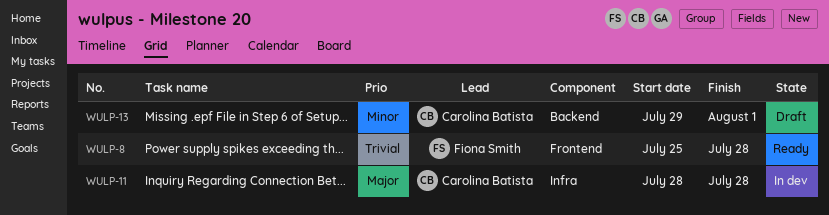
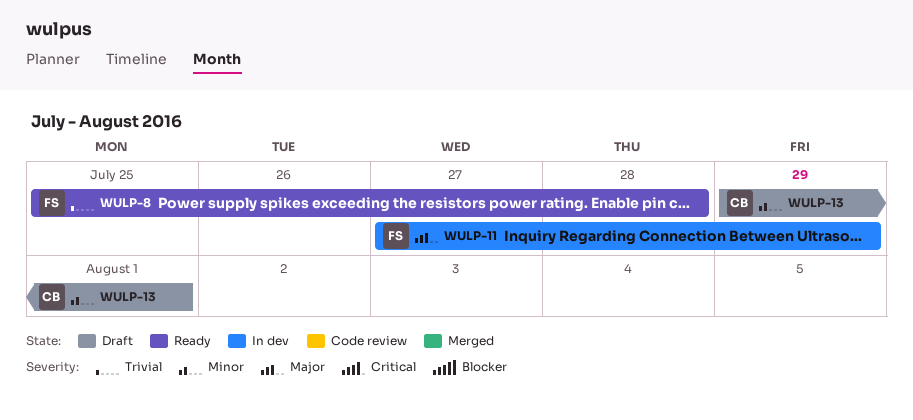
WULP-11, owner: Carolina Batista -> Fiona Smith
WULP-11, start: Jul 28 -> Jul 27
WULP-11, due: Jul 28 -> Jul 29

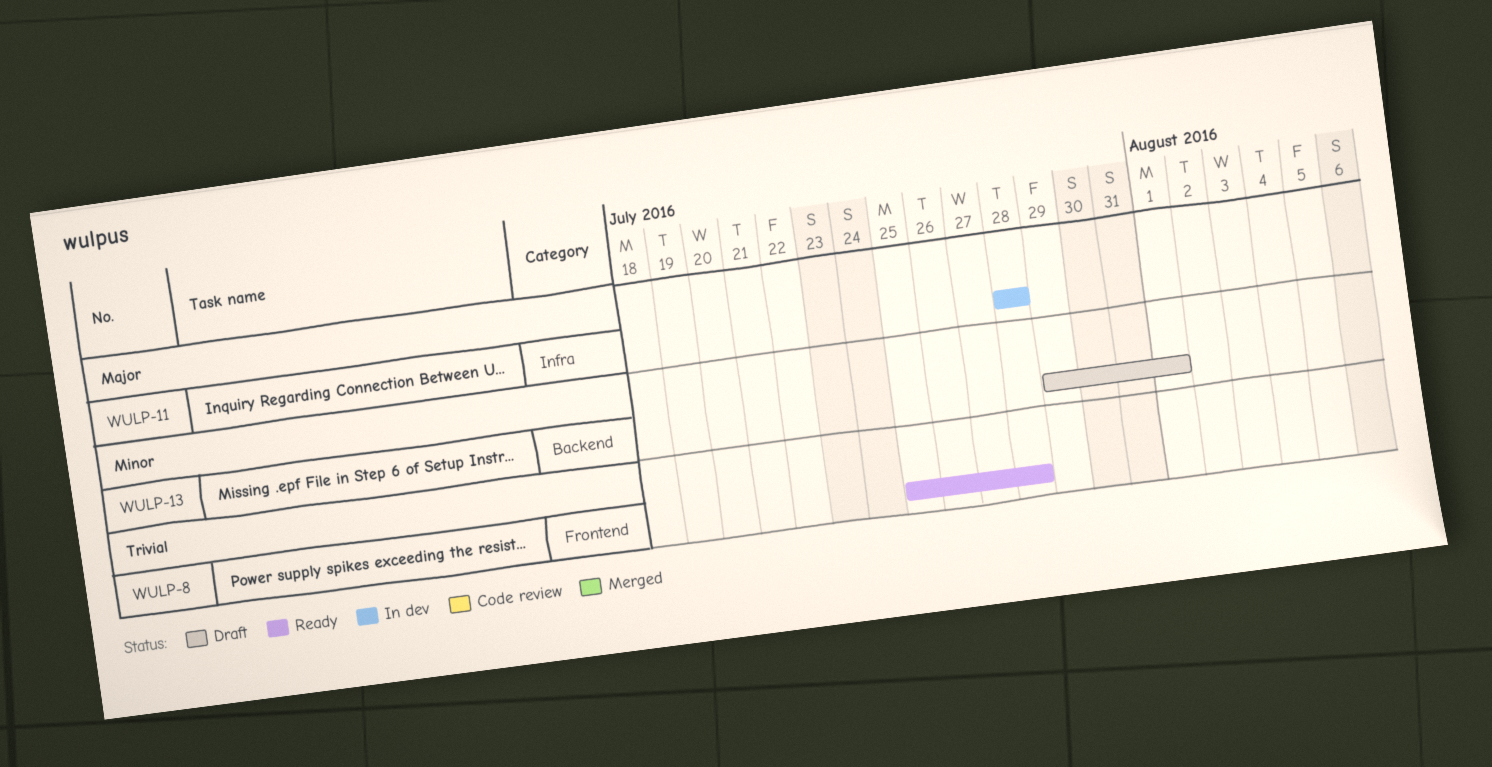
WULP-11, start: Jul 27 -> Jul 28
WULP-11, due: Jul 29 -> Jul 28

